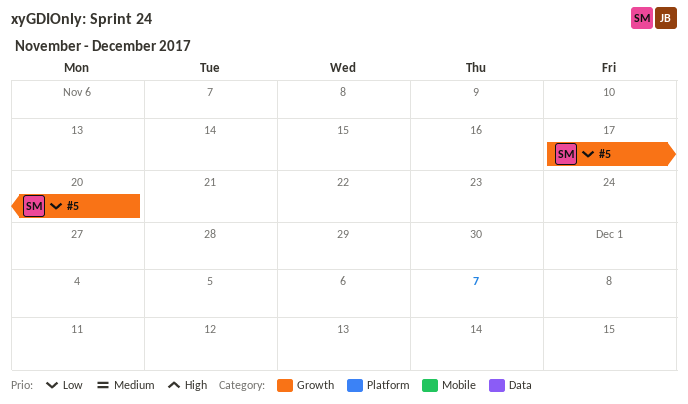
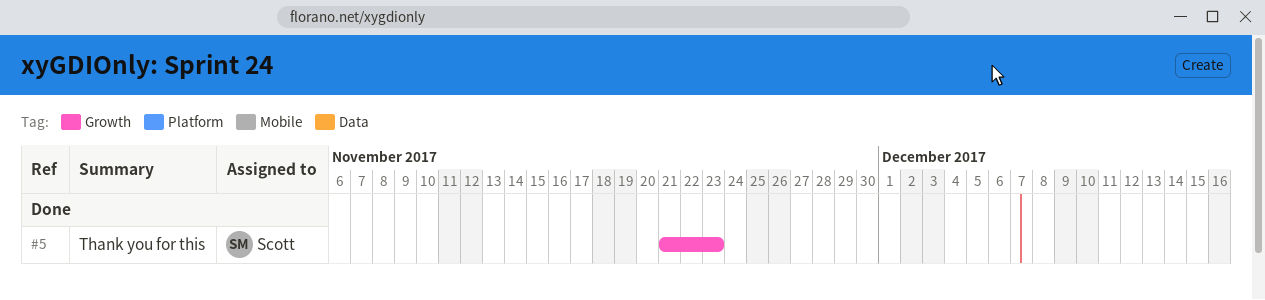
#5, start: Nov 17 -> Nov 21
#5, due: Nov 20 -> Nov 23

